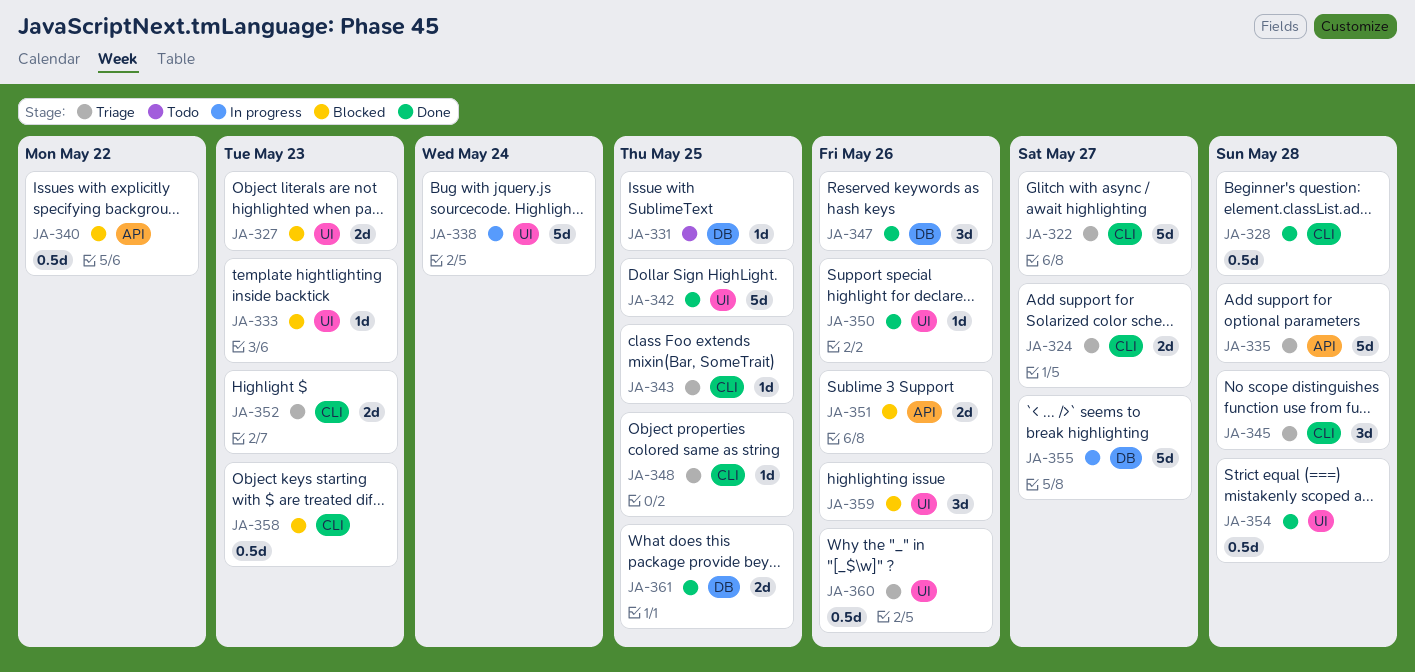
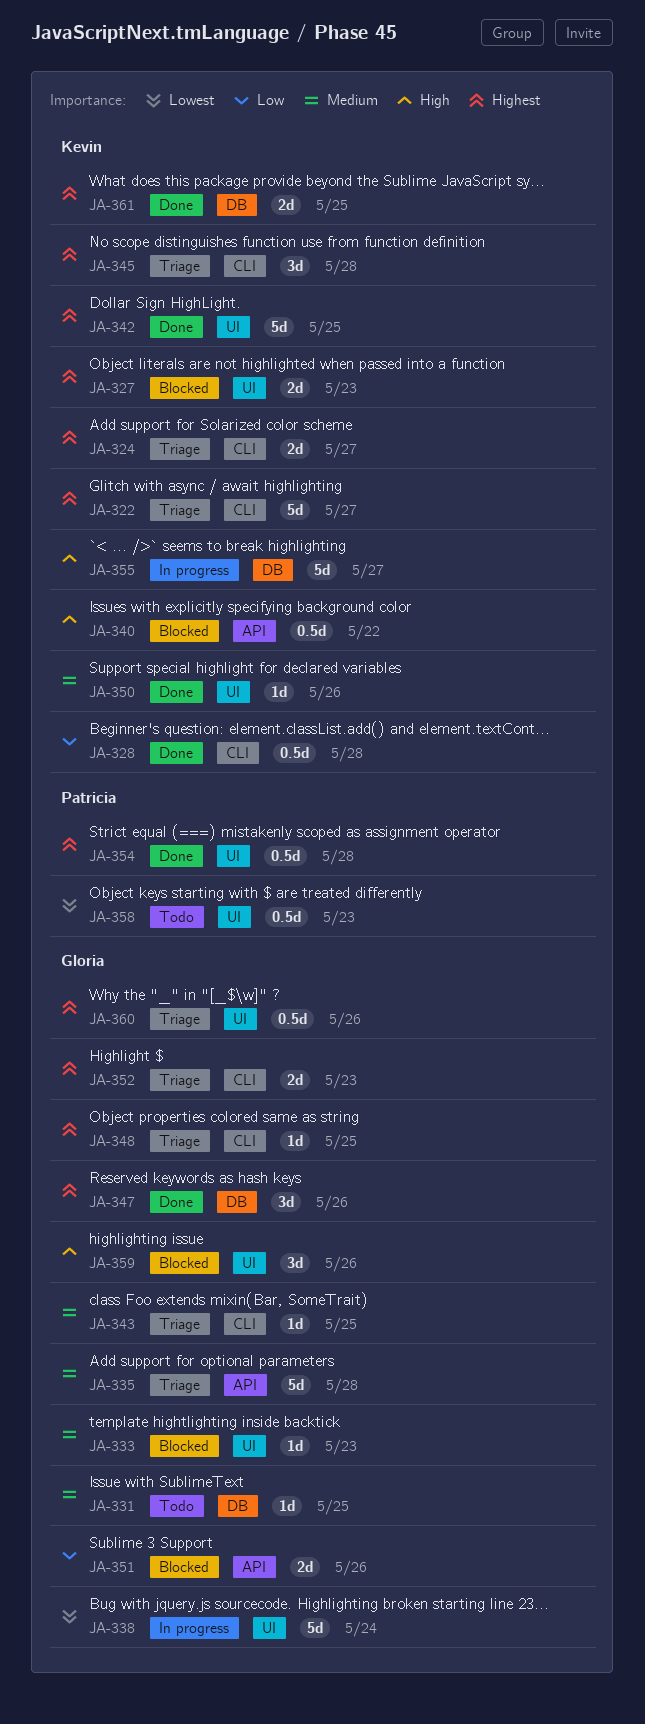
JA-358, status: Blocked -> Todo
JA-358, label: CLI -> UI

